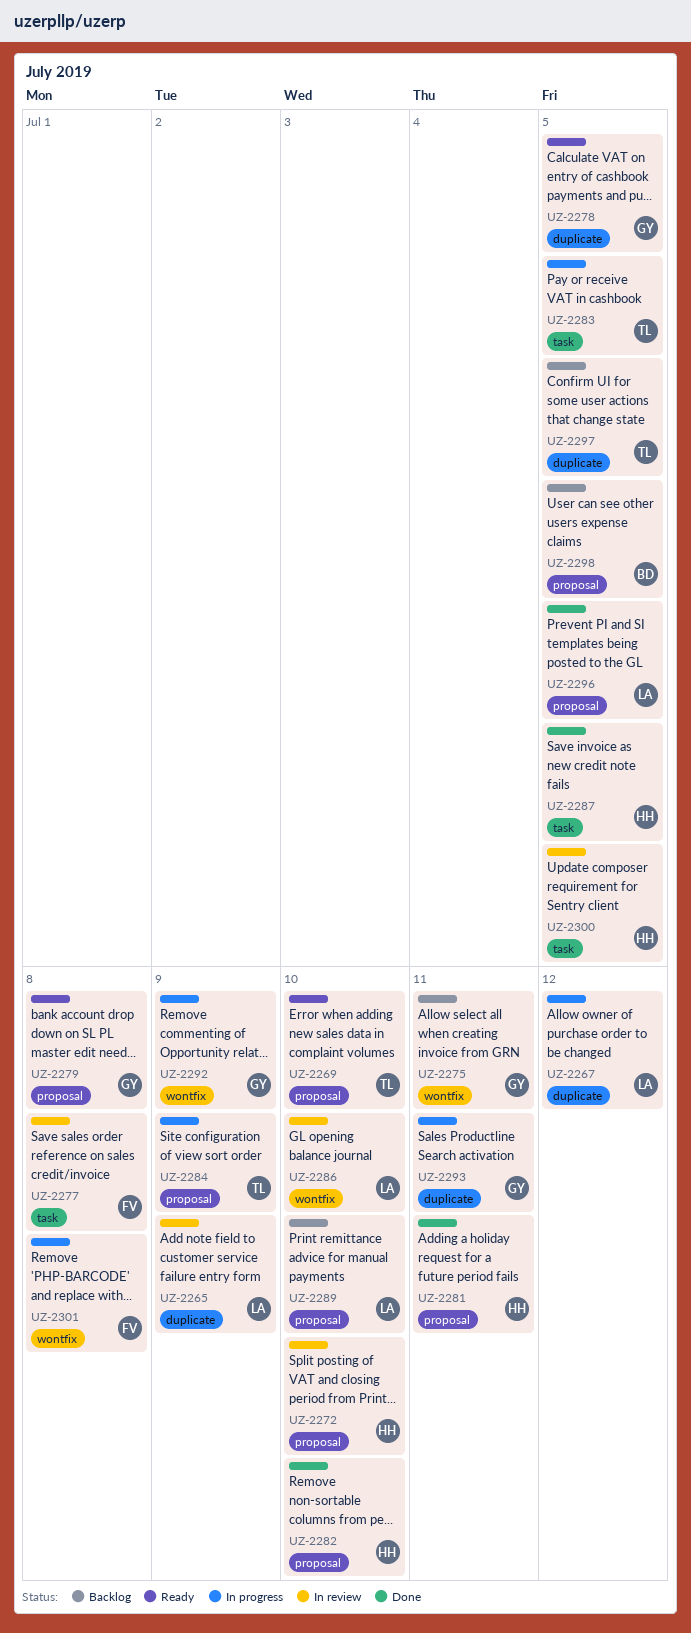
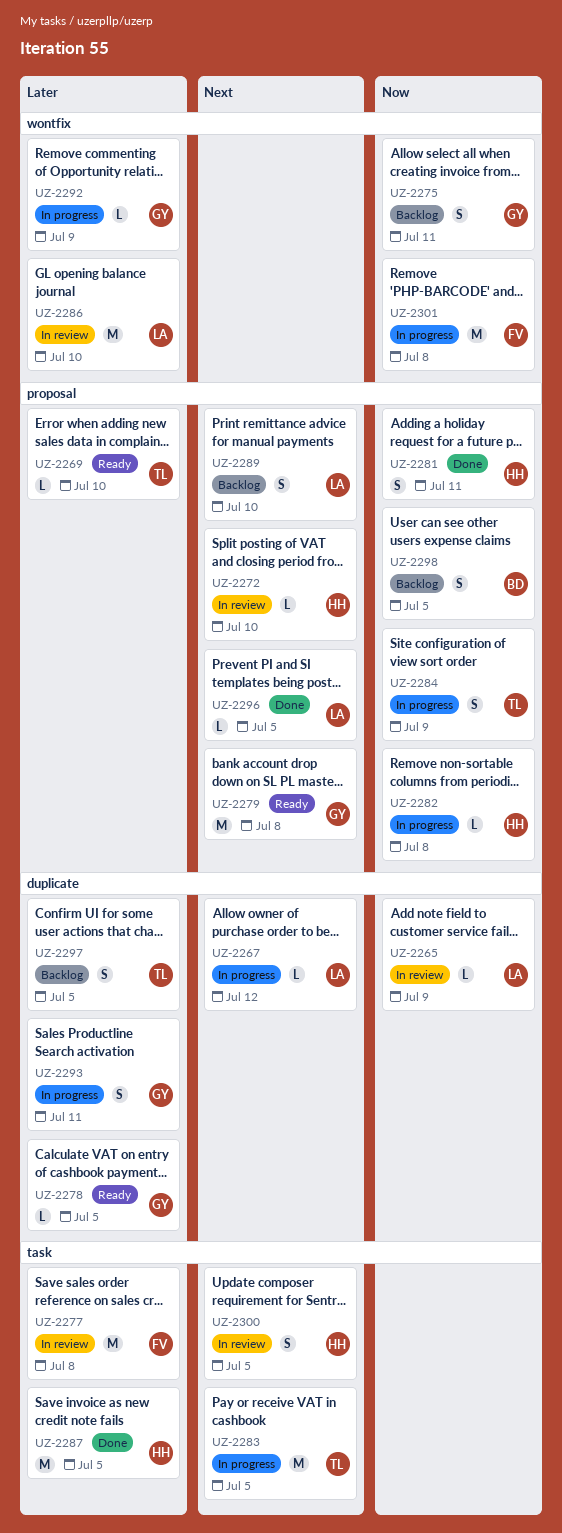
UZ-2282, status: Done -> In progress
UZ-2282, due: Jul 10 -> Jul 8

